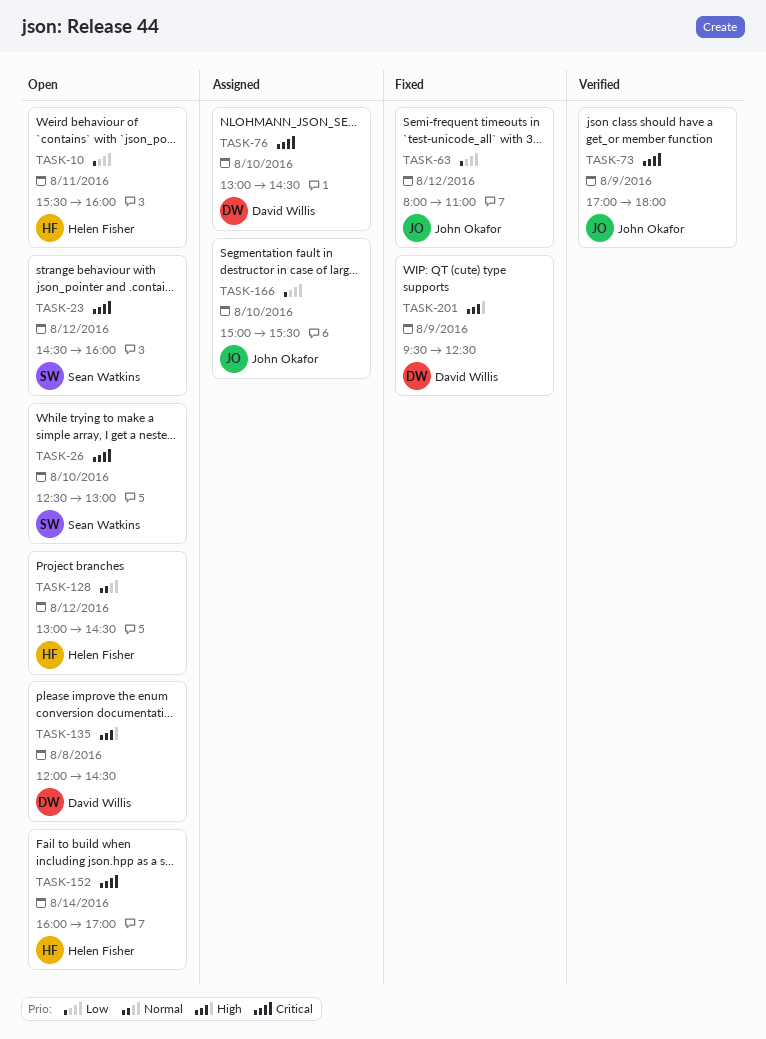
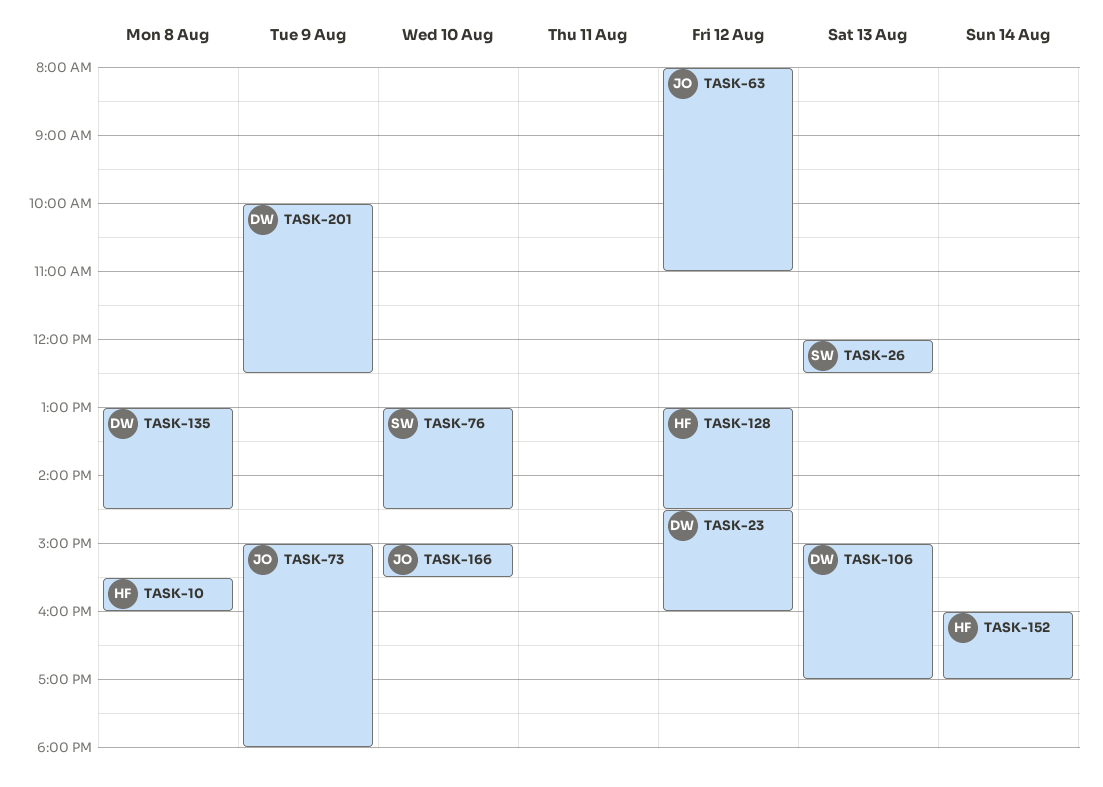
TASK-10, day: Aug 11 -> Aug 8
TASK-23, owner: Sean Watkins -> David Willis
TASK-26, day: Aug 10 -> Aug 13
TASK-26, begins: 12:30 -> 12:00
TASK-26, ends: 13:00 -> 12:30
TASK-73, begins: 17:00 -> 15:00
TASK-76, owner: David Willis -> Sean Watkins
TASK-106: none -> present
TASK-135, begins: 12:00 -> 13:00
TASK-201, begins: 09:30 -> 10:00

